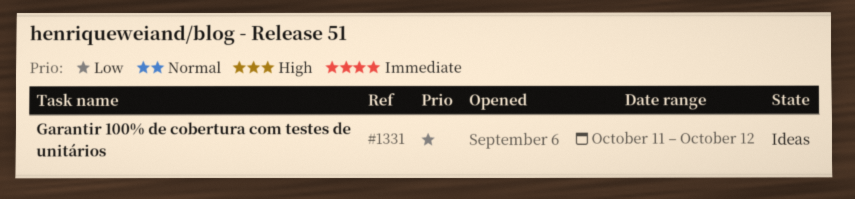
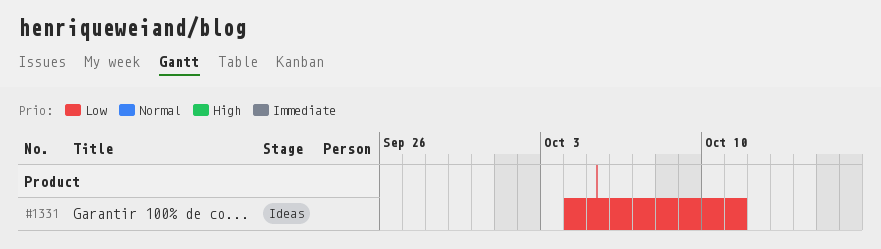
#1331, start: Oct 11 -> Oct 4
#1331, due: Oct 12 -> Oct 11

